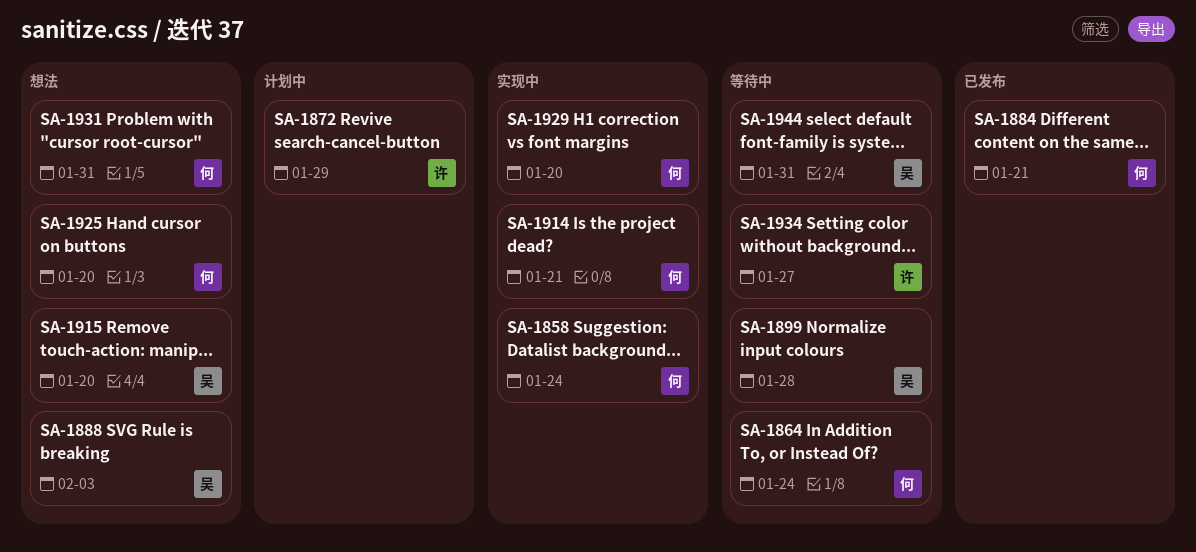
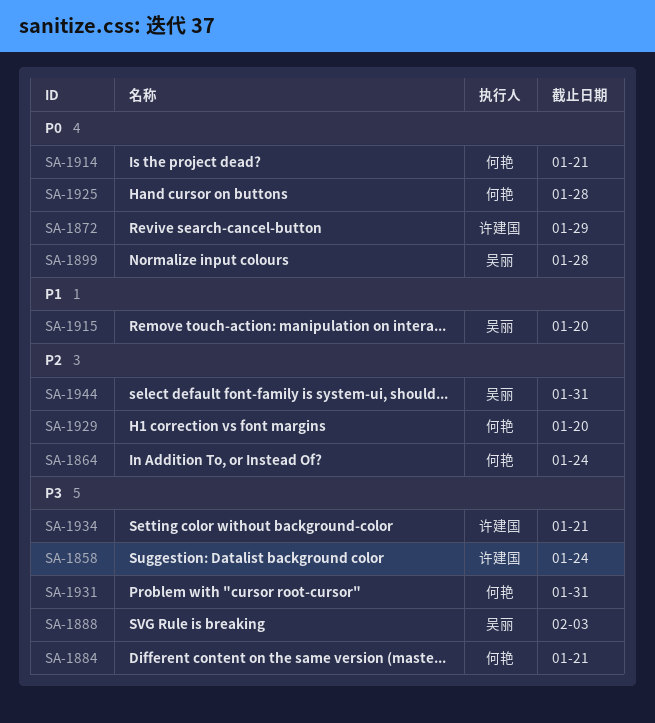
SA-1858, owner: 何艳 -> 许建国
SA-1925, due: Jan 20 -> Jan 28
SA-1934, due: Jan 27 -> Jan 21

